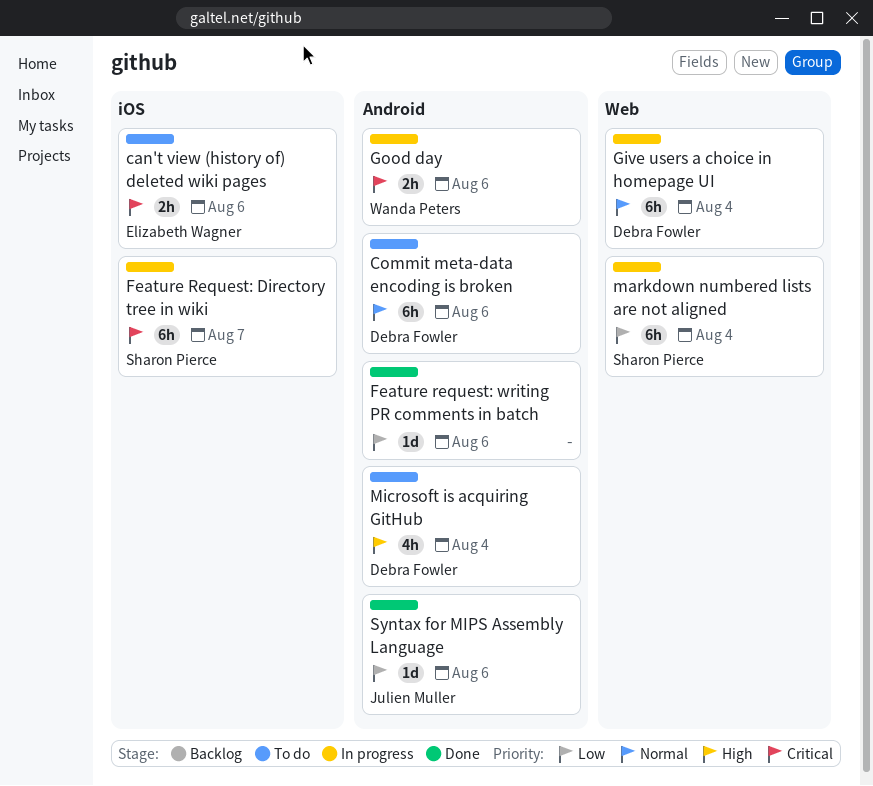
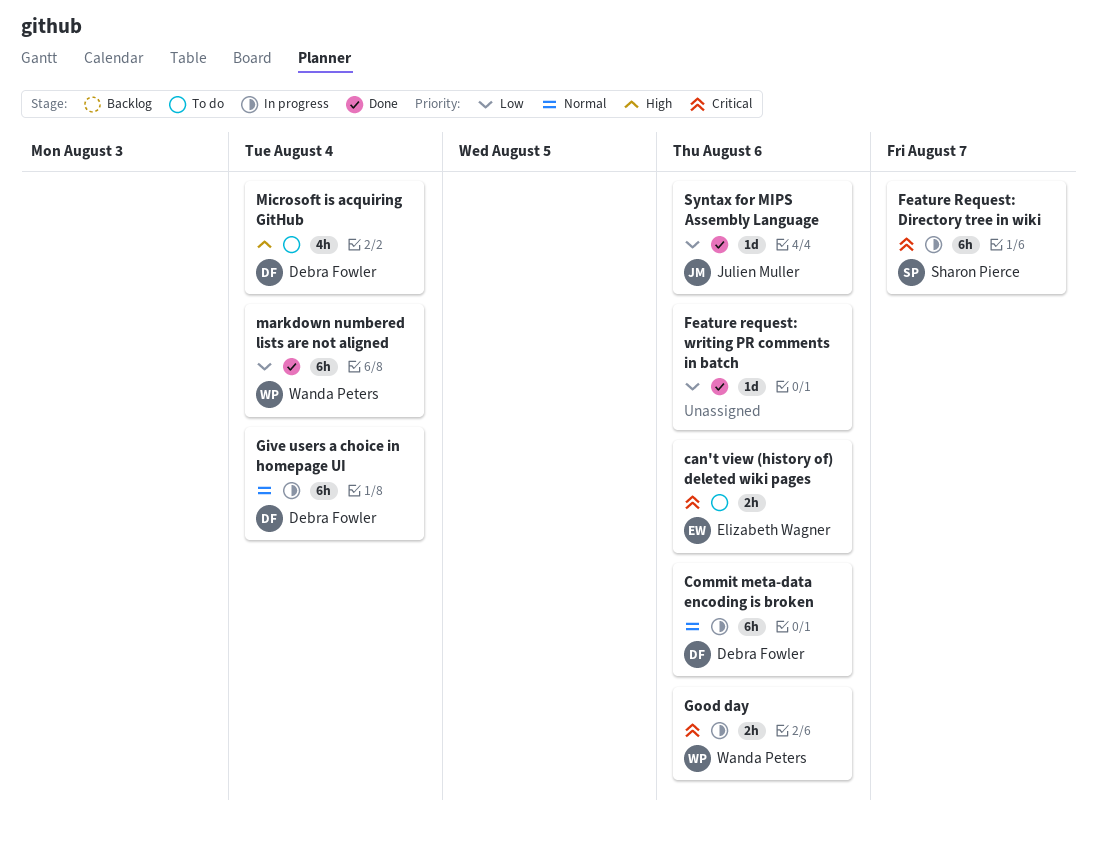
Commit meta-data encoding is broken, status: To do -> In progress
markdown numbered lists are not aligned, status: In progress -> Done
markdown numbered lists are not aligned, owner: Sharon Pierce -> Wanda Peters

